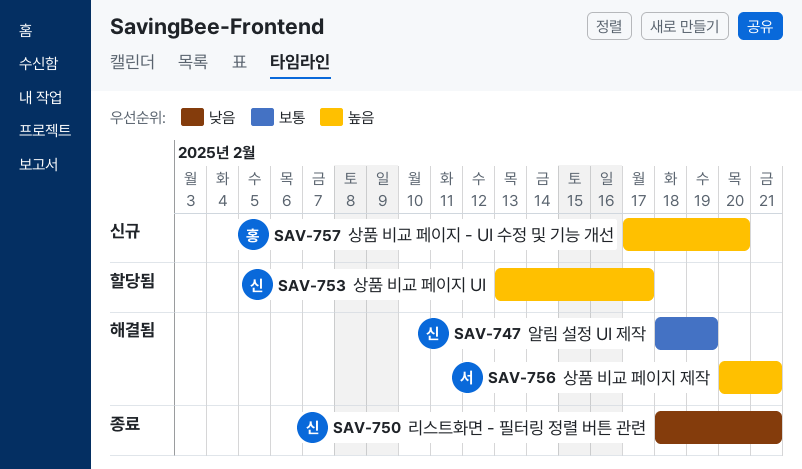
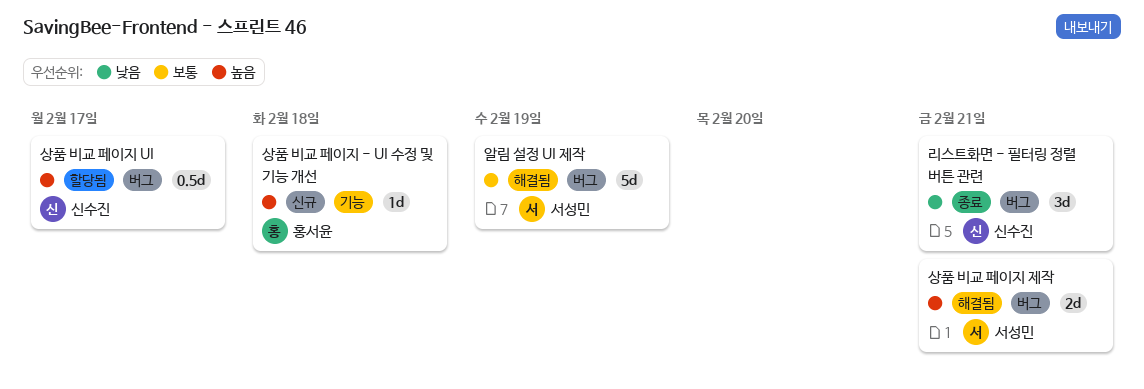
상품 비교 페이지 - UI 수정 및 기능 개선, due: Feb 20 -> Feb 18
알림 설정 UI 제작, owner: 신수진 -> 서성민

